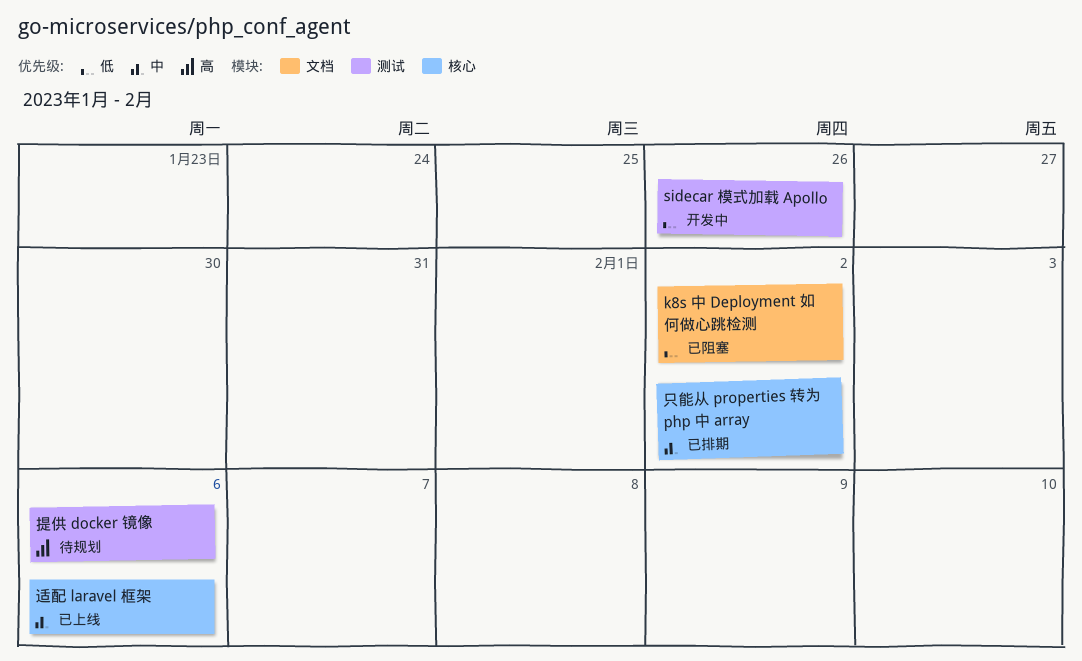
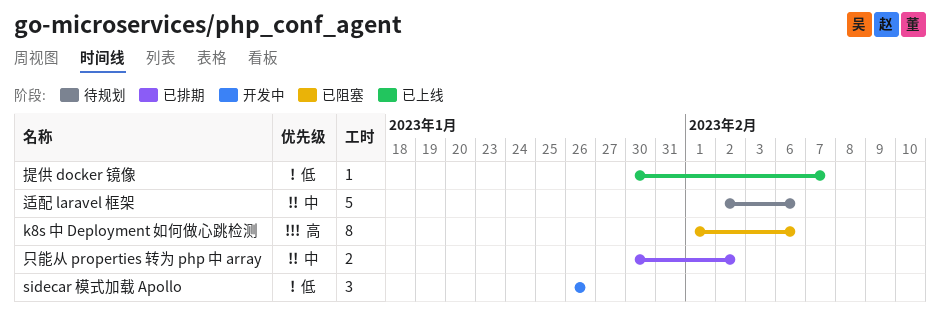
k8s 中 Deployment 如何做心跳检测, priority: 低 -> 高
k8s 中 Deployment 如何做心跳检测, due: Feb 2 -> Feb 6
提供 docker 镜像, status: 待规划 -> 已上线
提供 docker 镜像, priority: 高 -> 低
提供 docker 镜像, due: Feb 6 -> Feb 7
适配 laravel 框架, status: 已上线 -> 待规划

